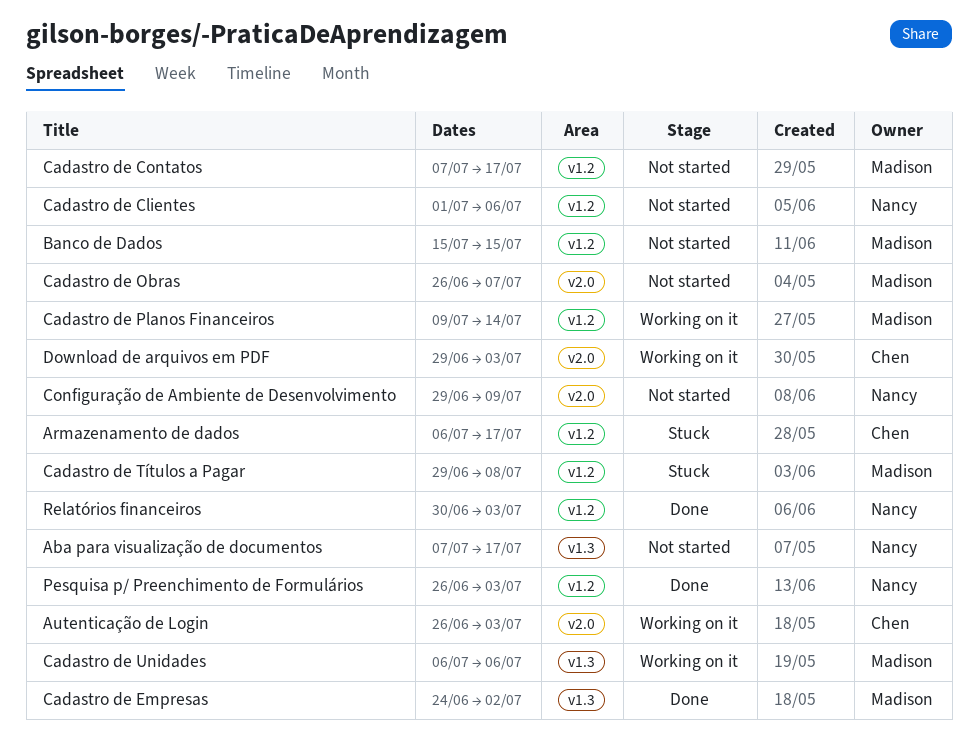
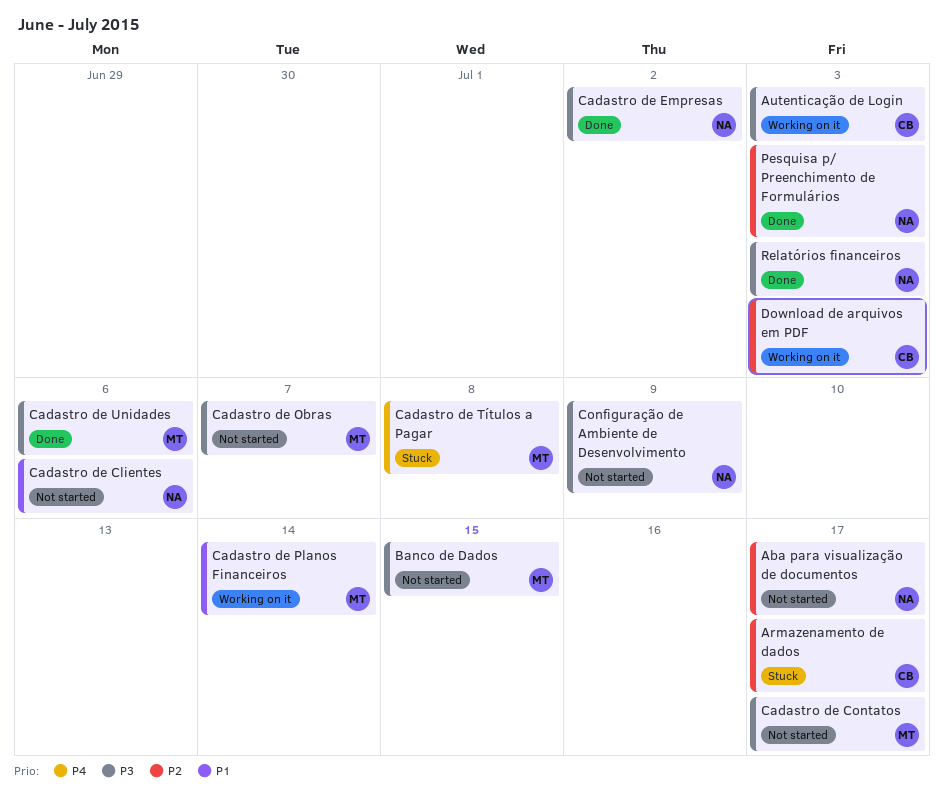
Cadastro de Empresas, owner: Madison -> Nancy
Cadastro de Unidades, status: Working on it -> Done

